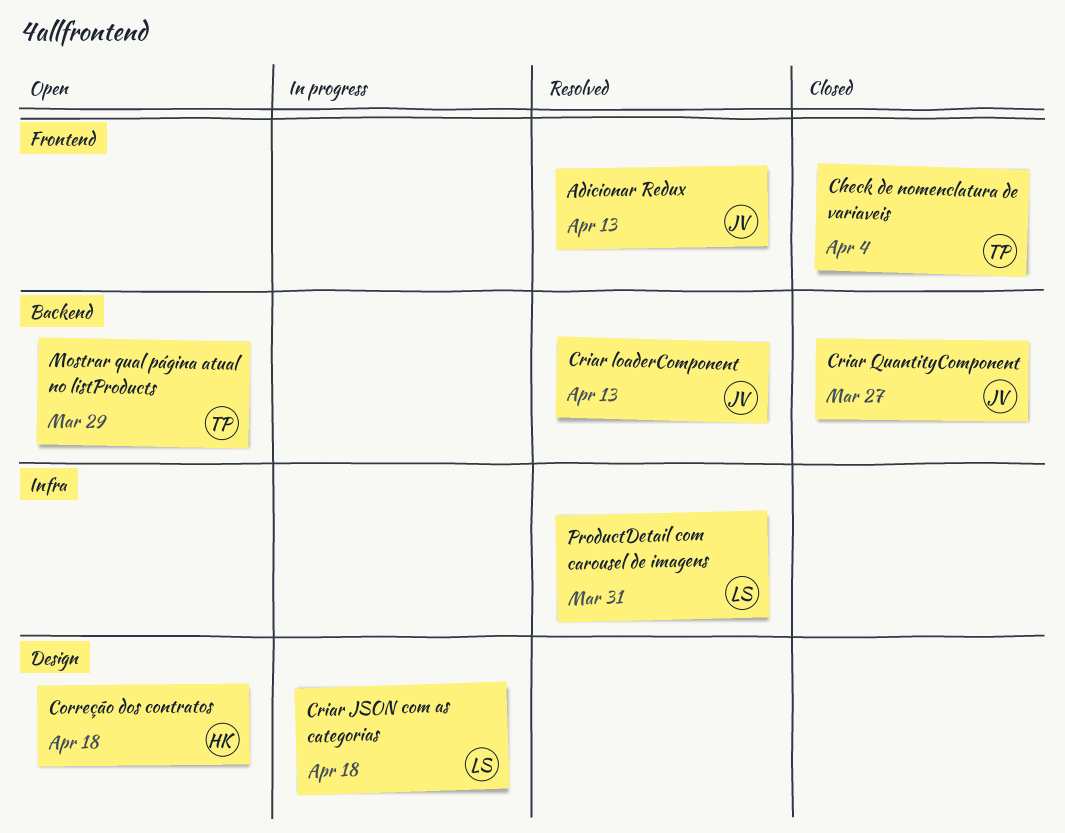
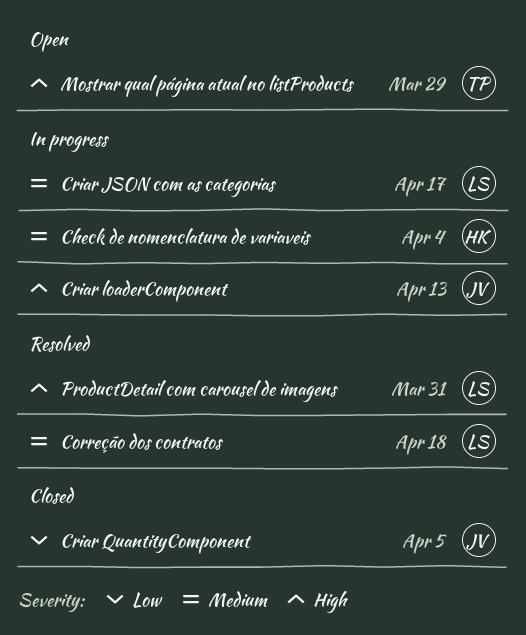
Adicionar Redux: present -> none
Check de nomenclatura de variaveis, status: Closed -> In progress
Check de nomenclatura de variaveis, owner: TP -> HK
Correção dos contratos, status: Open -> Resolved
Correção dos contratos, owner: HK -> LS
Criar JSON com as categorias, due: Apr 18 -> Apr 17
Criar loaderComponent, status: Resolved -> In progress
Criar QuantityComponent, due: Mar 27 -> Apr 5

